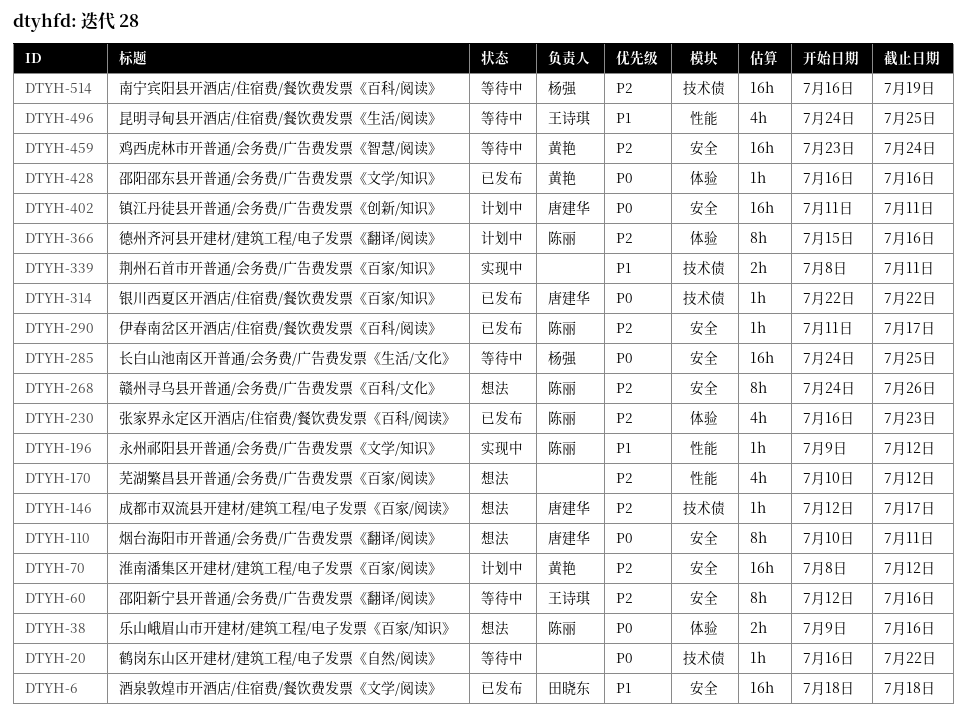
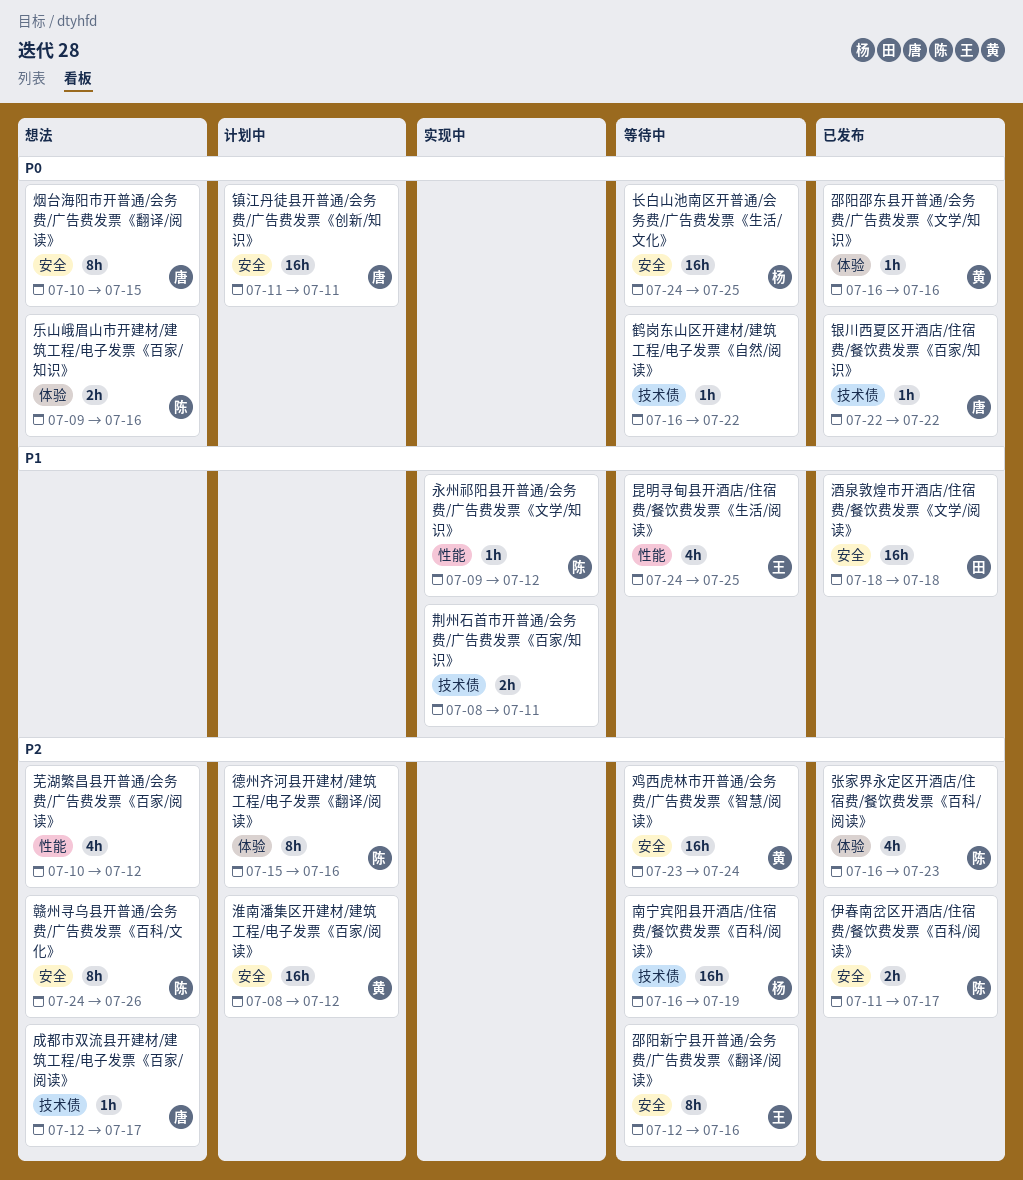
伊春南岔区开酒店/住宿费/餐饮费发票《百科/阅读》, estimate: 1h -> 2h
烟台海阳市开普通/会务费/广告费发票《翻译/阅读》, due: Jul 11 -> Jul 15

